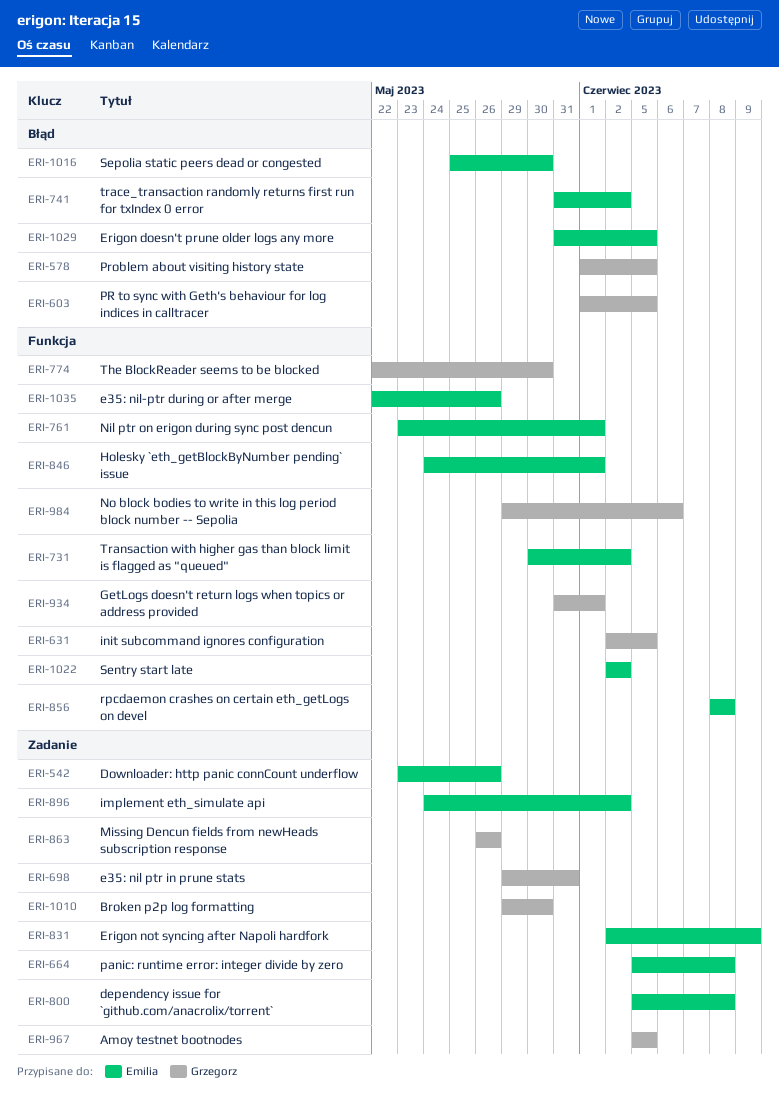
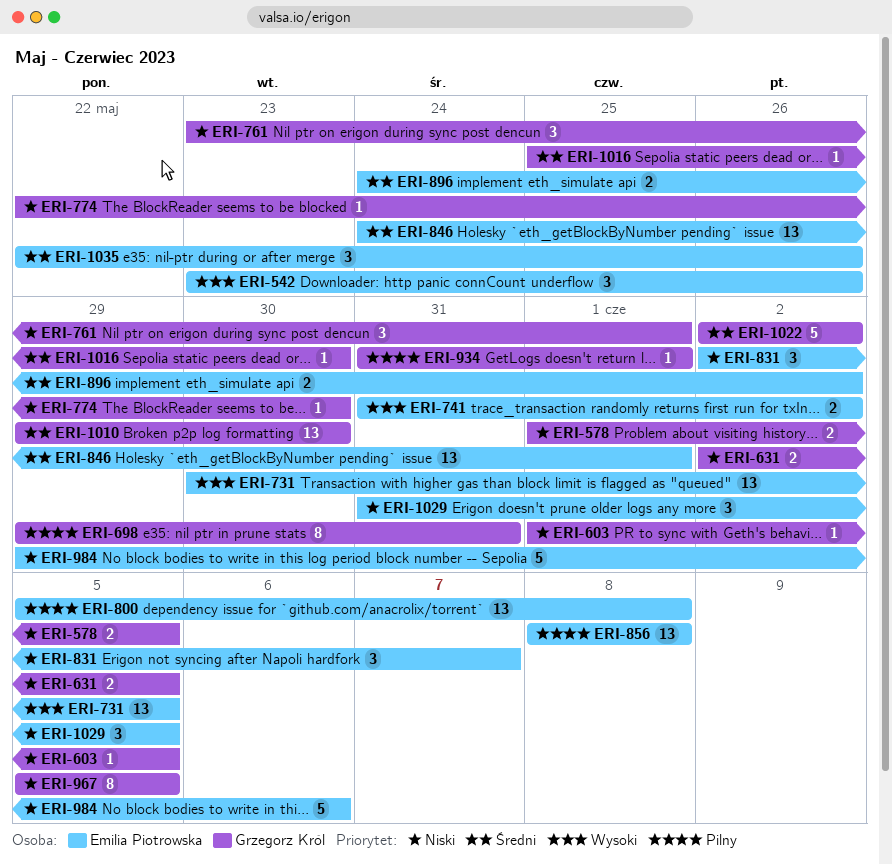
ERI-664: present -> none
ERI-731, due: Jun 2 -> Jun 5
ERI-761, owner: Emilia Piotrowska -> Grzegorz Król
ERI-831, due: Jun 9 -> Jun 7
ERI-863: present -> none
ERI-984, owner: Grzegorz Król -> Emilia Piotrowska
ERI-1016, owner: Emilia Piotrowska -> Grzegorz Król
ERI-1022, owner: Emilia Piotrowska -> Grzegorz Król

